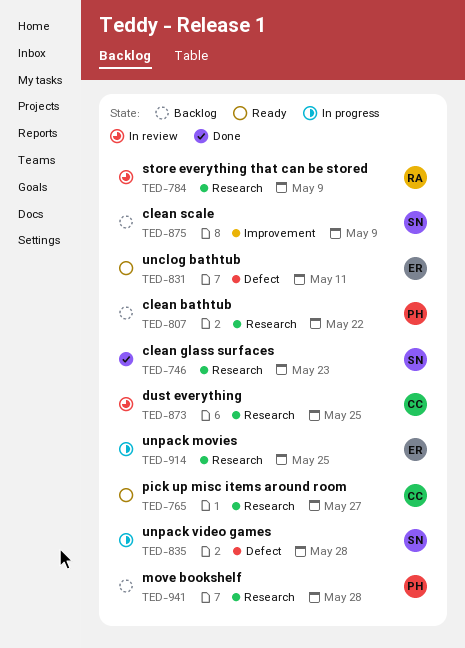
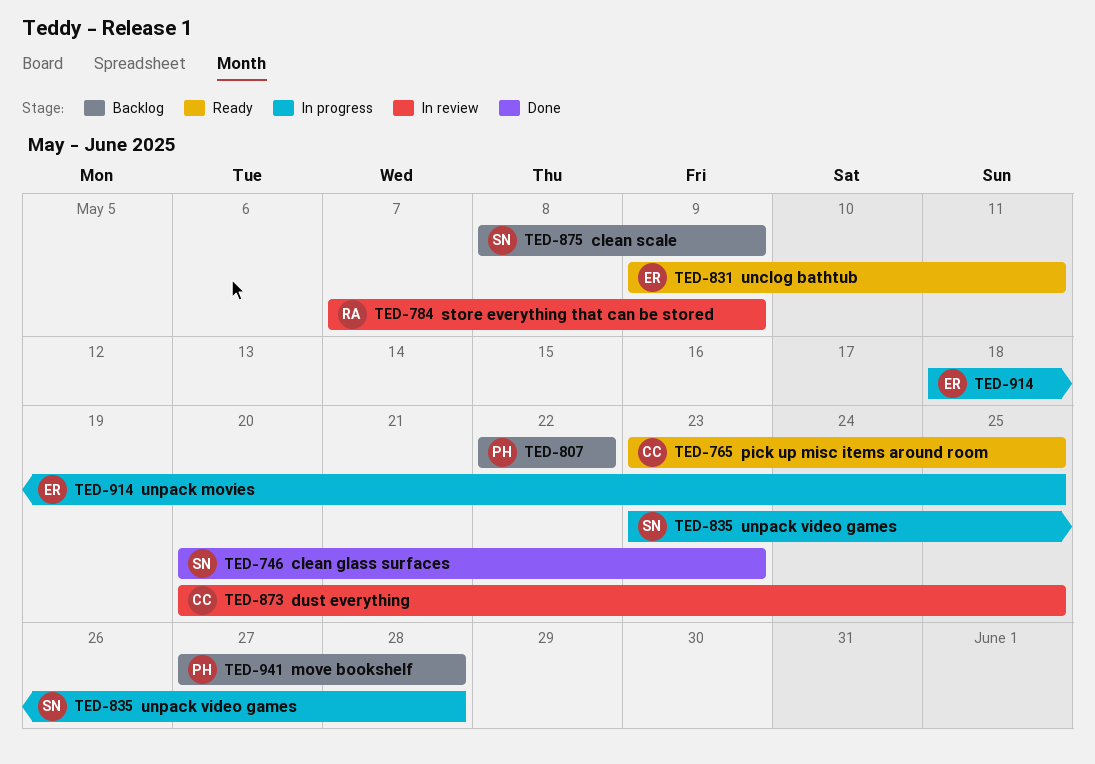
TED-765, due: May 27 -> May 25

